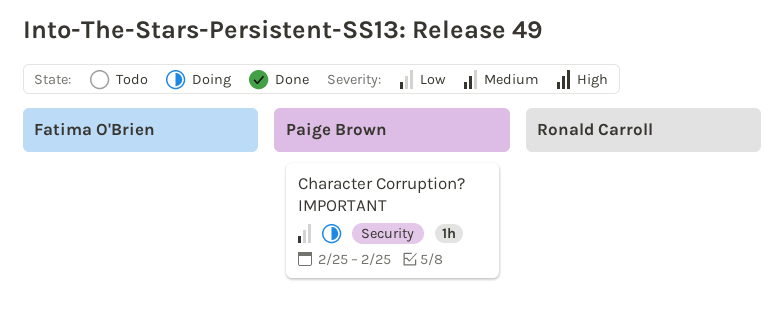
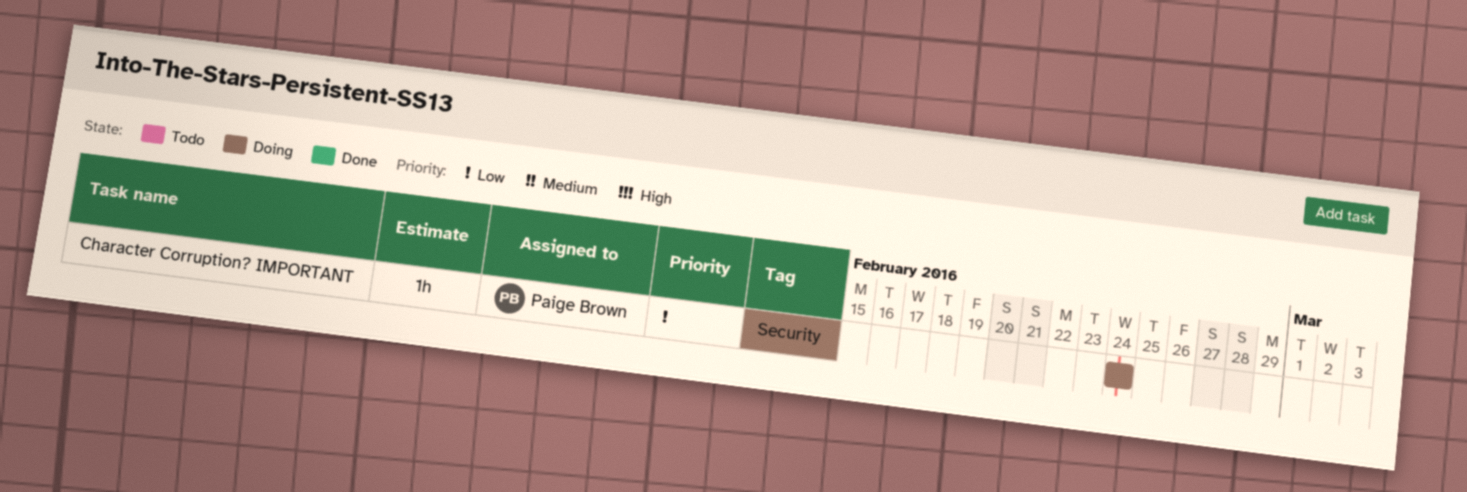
Character Corruption? IMPORTANT, start: Feb 25 -> Feb 24
Character Corruption? IMPORTANT, due: Feb 25 -> Feb 24

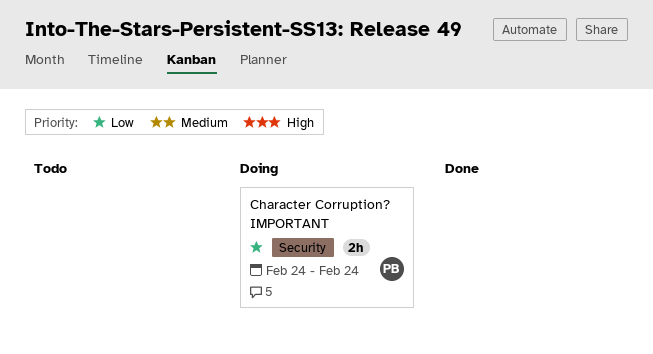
Character Corruption? IMPORTANT, estimate: 1h -> 2h

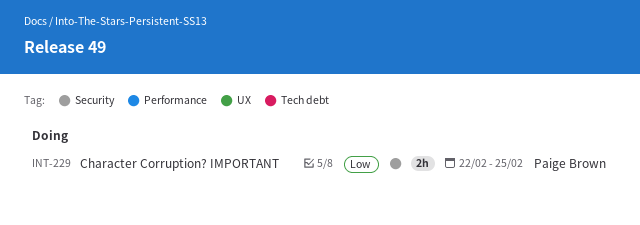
Character Corruption? IMPORTANT, start: Feb 24 -> Feb 22
Character Corruption? IMPORTANT, due: Feb 24 -> Feb 25

